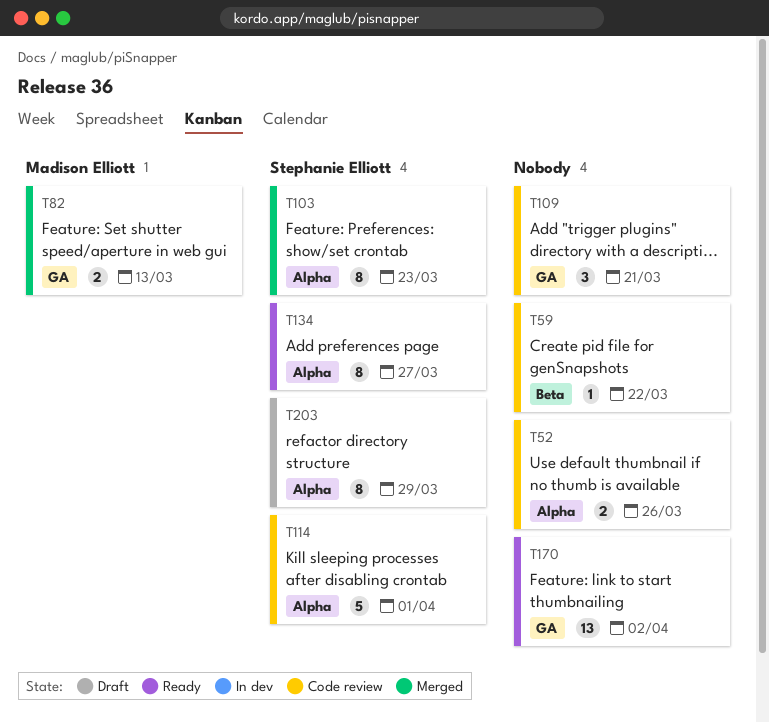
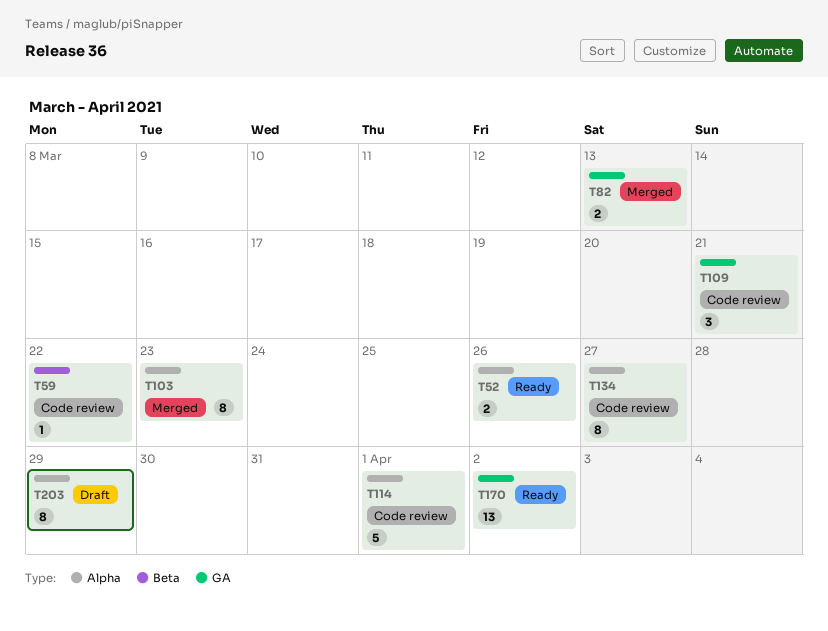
T52, status: Code review -> Ready
T134, status: Ready -> Code review

